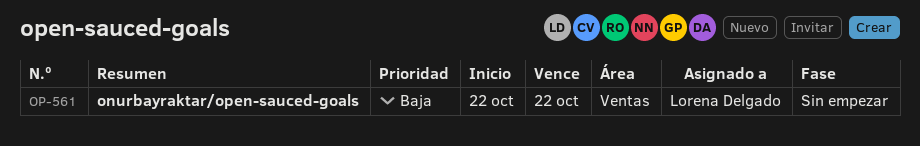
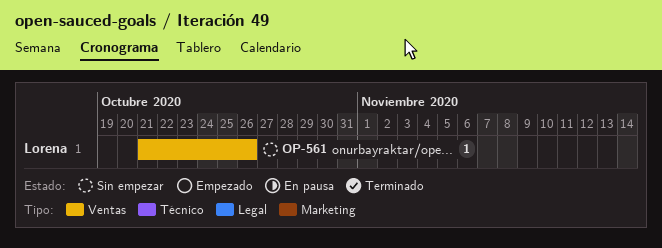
OP-561, start: Oct 22 -> Oct 21
OP-561, due: Oct 22 -> Oct 26

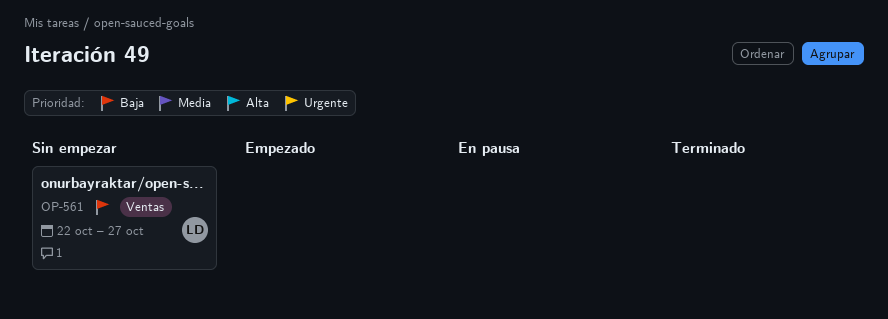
OP-561, start: Oct 21 -> Oct 22
OP-561, due: Oct 26 -> Oct 27

